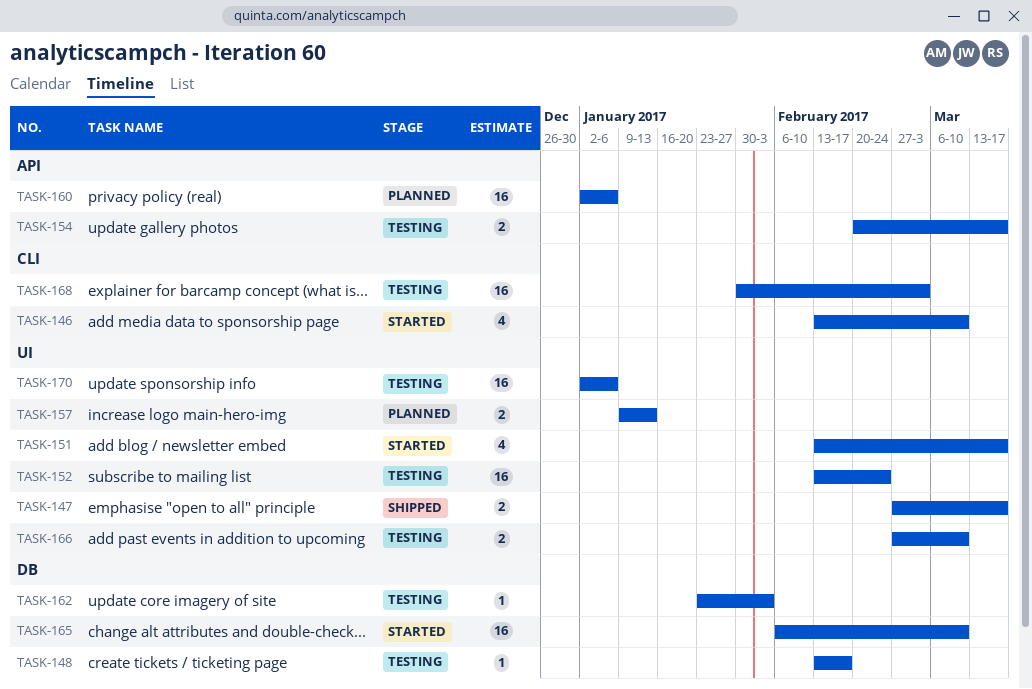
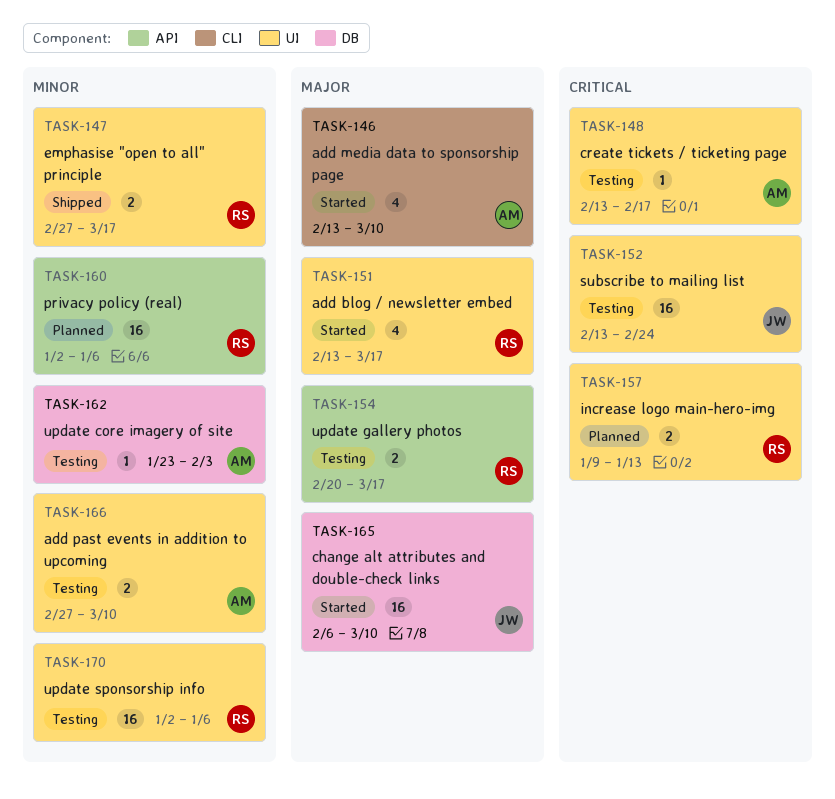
TASK-148, label: DB -> UI
TASK-168: present -> none

